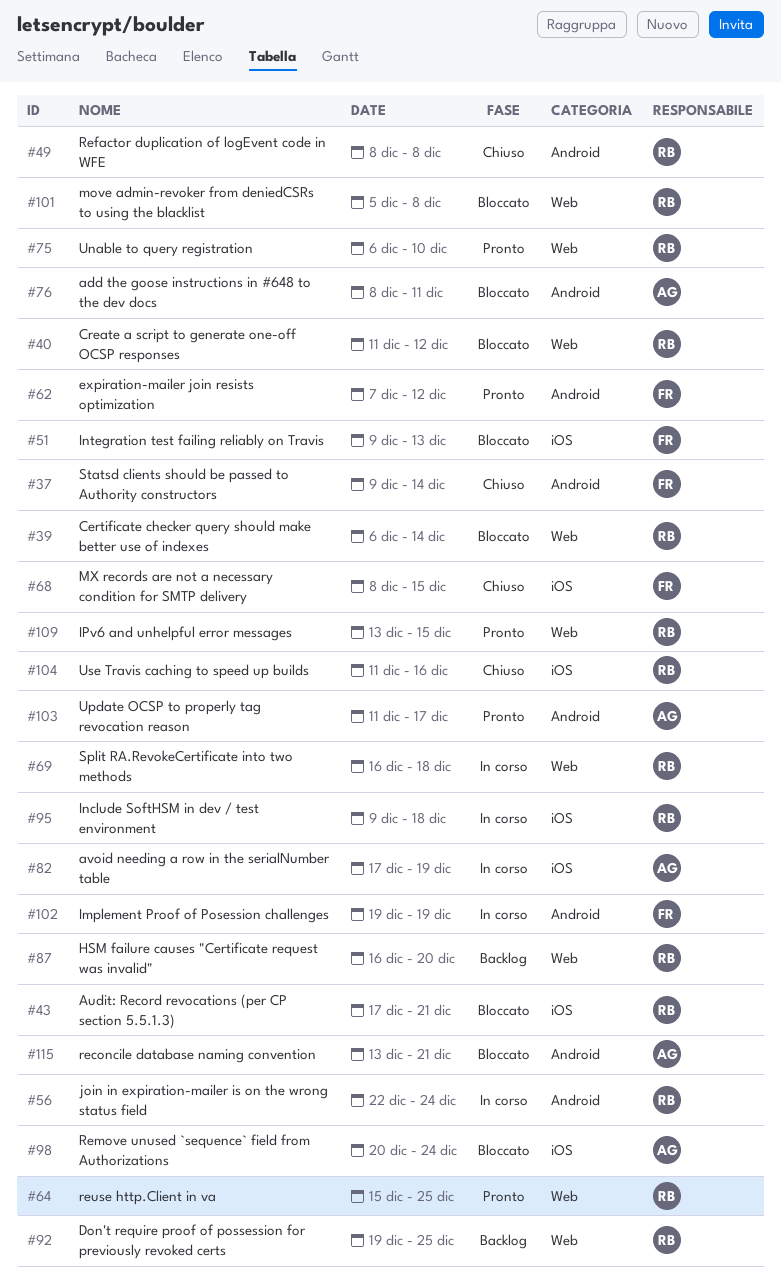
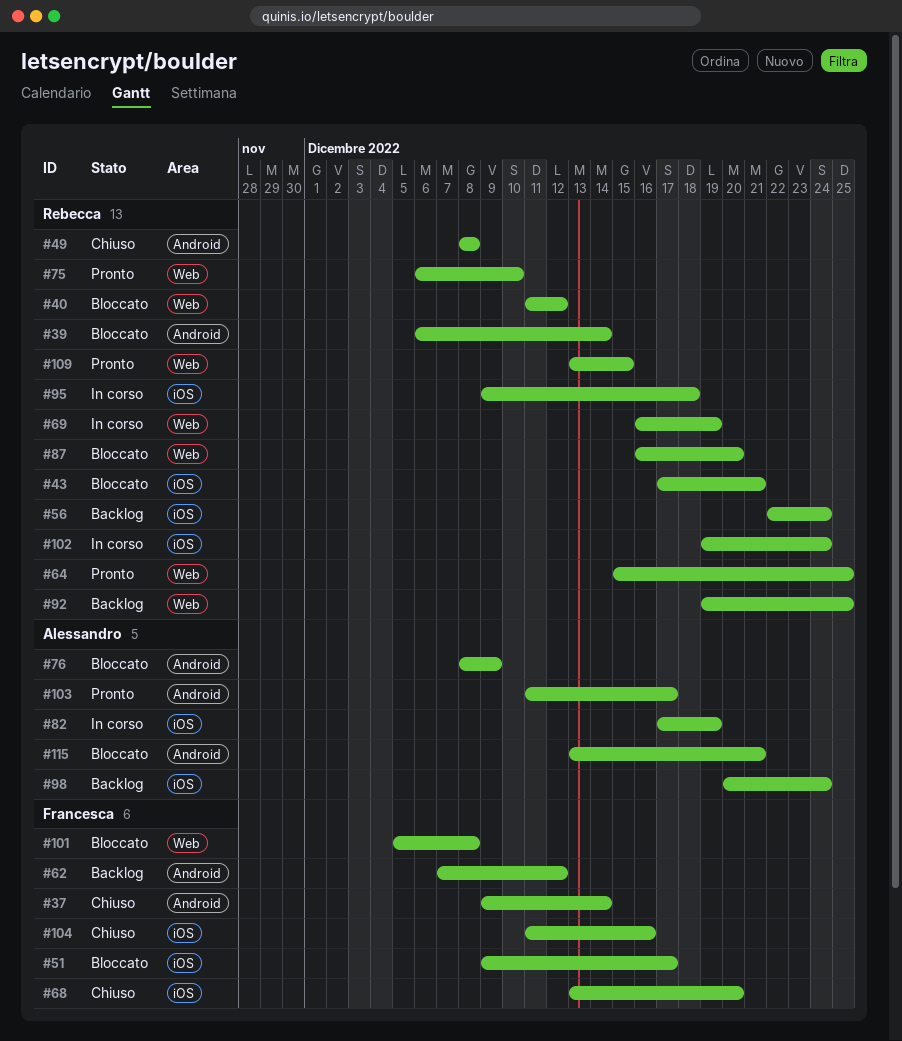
#39, label: Web -> Android
#51, due: Dec 13 -> Dec 17
#56, status: In corso -> Backlog
#56, label: Android -> iOS
#62, status: Pronto -> Backlog
#68, start: Dec 8 -> Dec 13
#68, due: Dec 15 -> Dec 20
#69, due: Dec 18 -> Dec 19
#76, due: Dec 11 -> Dec 9
#87, status: Backlog -> Bloccato
#98, status: Bloccato -> Backlog
#101, owner: Rebecca -> Francesca
#102, owner: Francesca -> Rebecca
#102, label: Android -> iOS
#102, due: Dec 19 -> Dec 24
#104, owner: Rebecca -> Francesca

